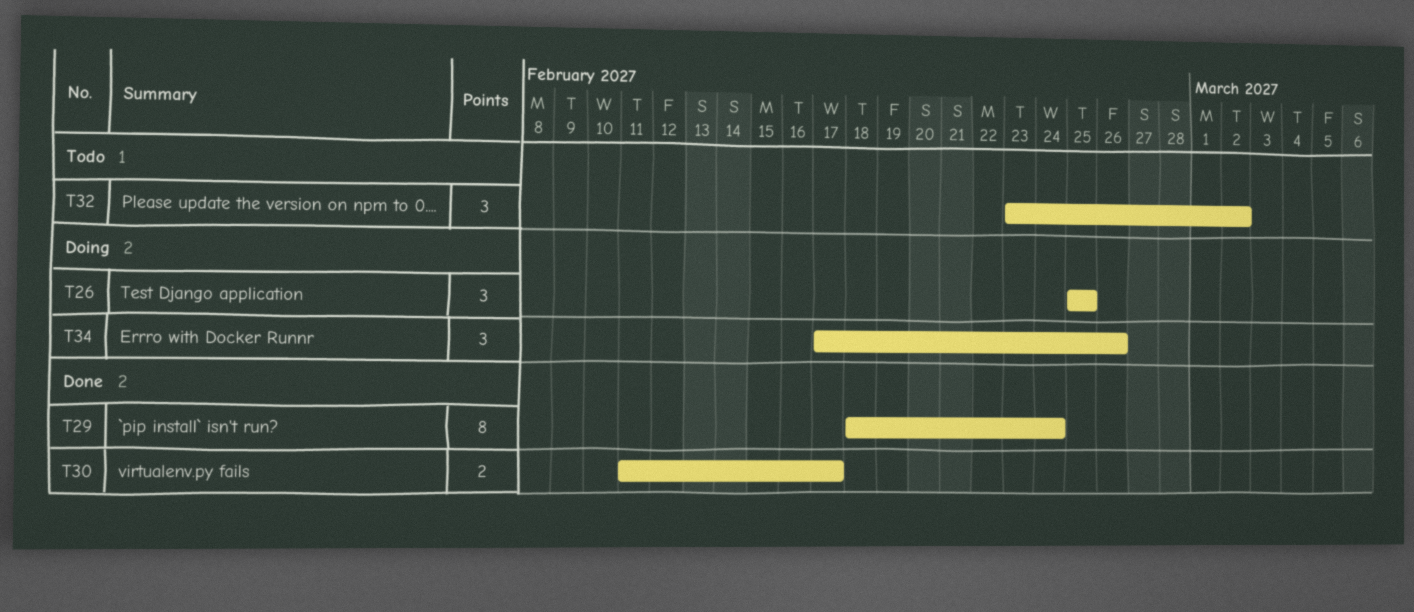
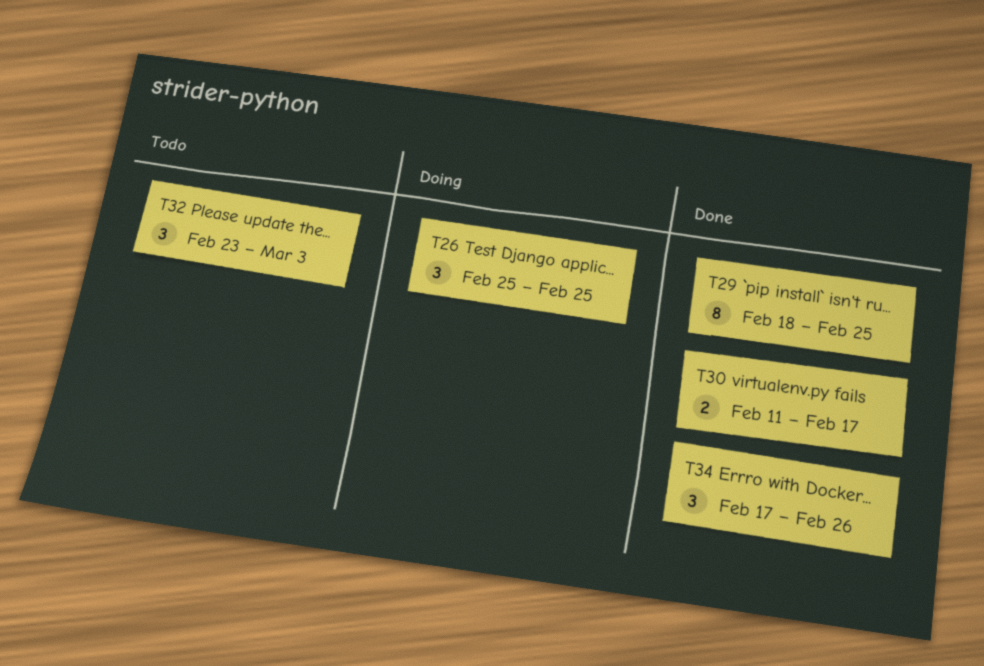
T29, due: Feb 24 -> Feb 25
T32, due: Mar 2 -> Mar 3
T34, status: Doing -> Done

